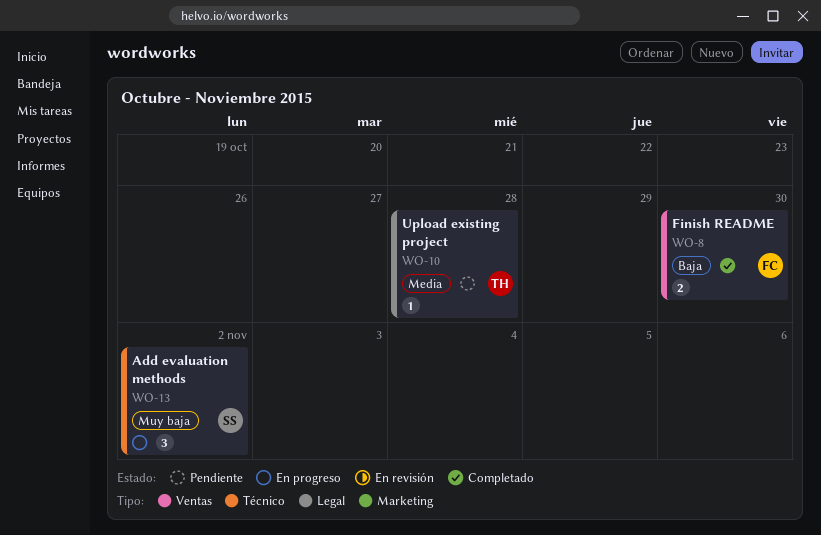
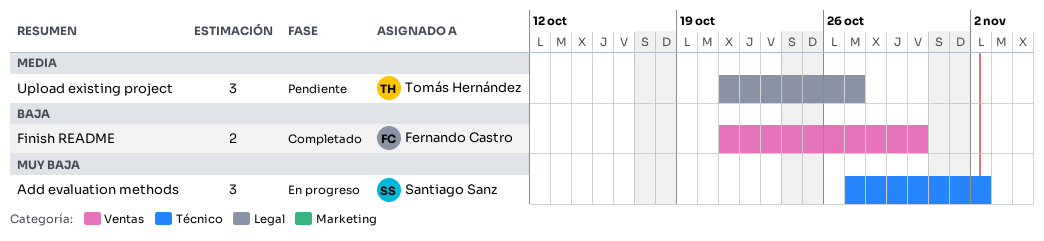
Upload existing project, estimate: 1 -> 3
Upload existing project, due: Oct 28 -> Oct 27

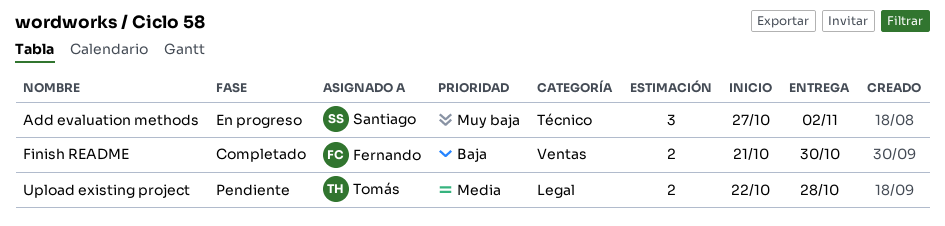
Upload existing project, estimate: 3 -> 2
Upload existing project, start: Oct 21 -> Oct 22
Upload existing project, due: Oct 27 -> Oct 28

